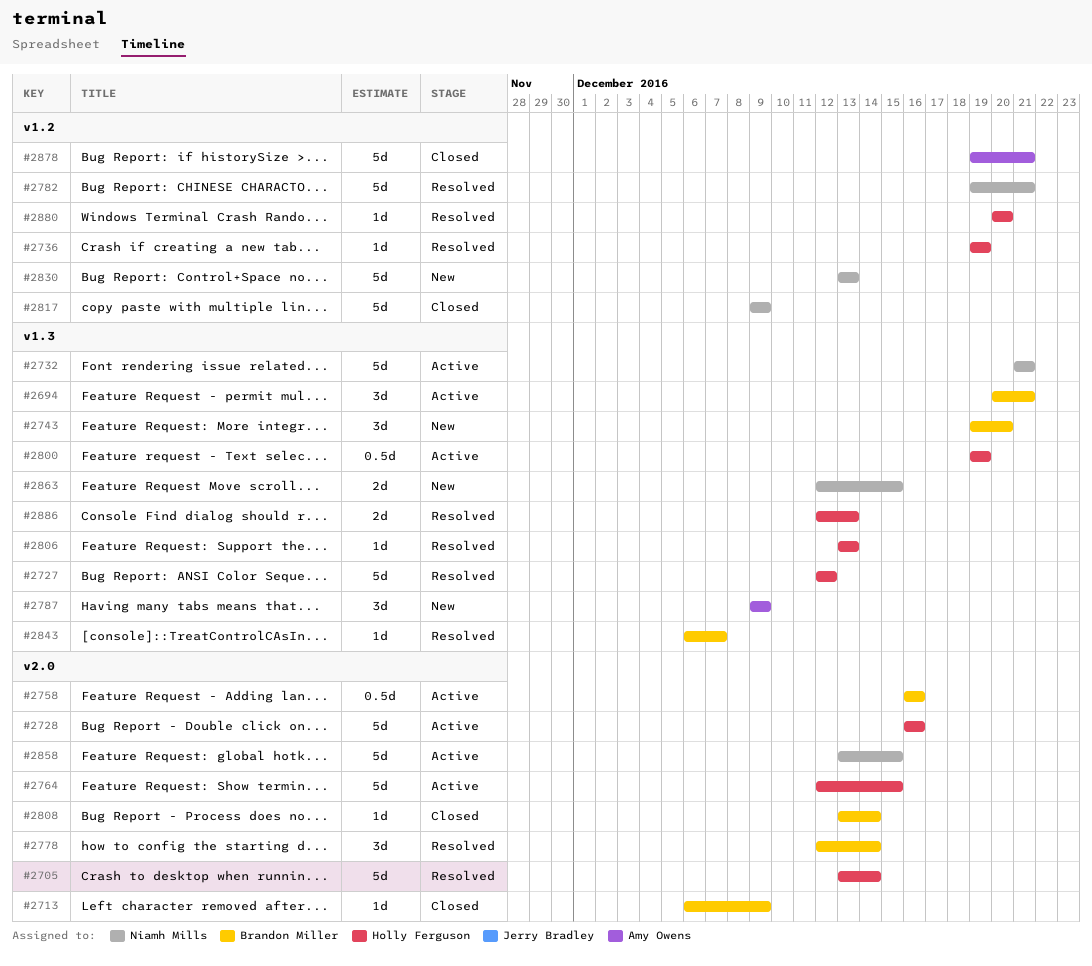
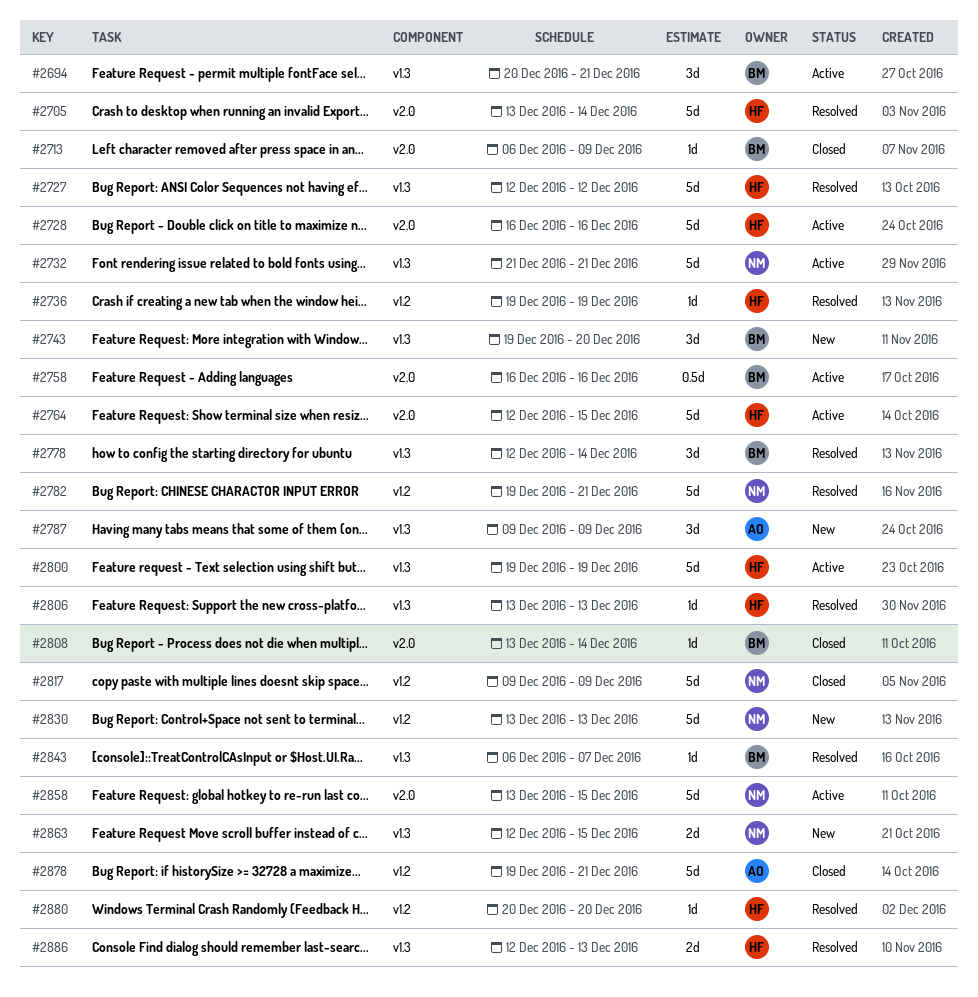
#2778, label: v2.0 -> v1.3
#2800, estimate: 0.5d -> 5d

